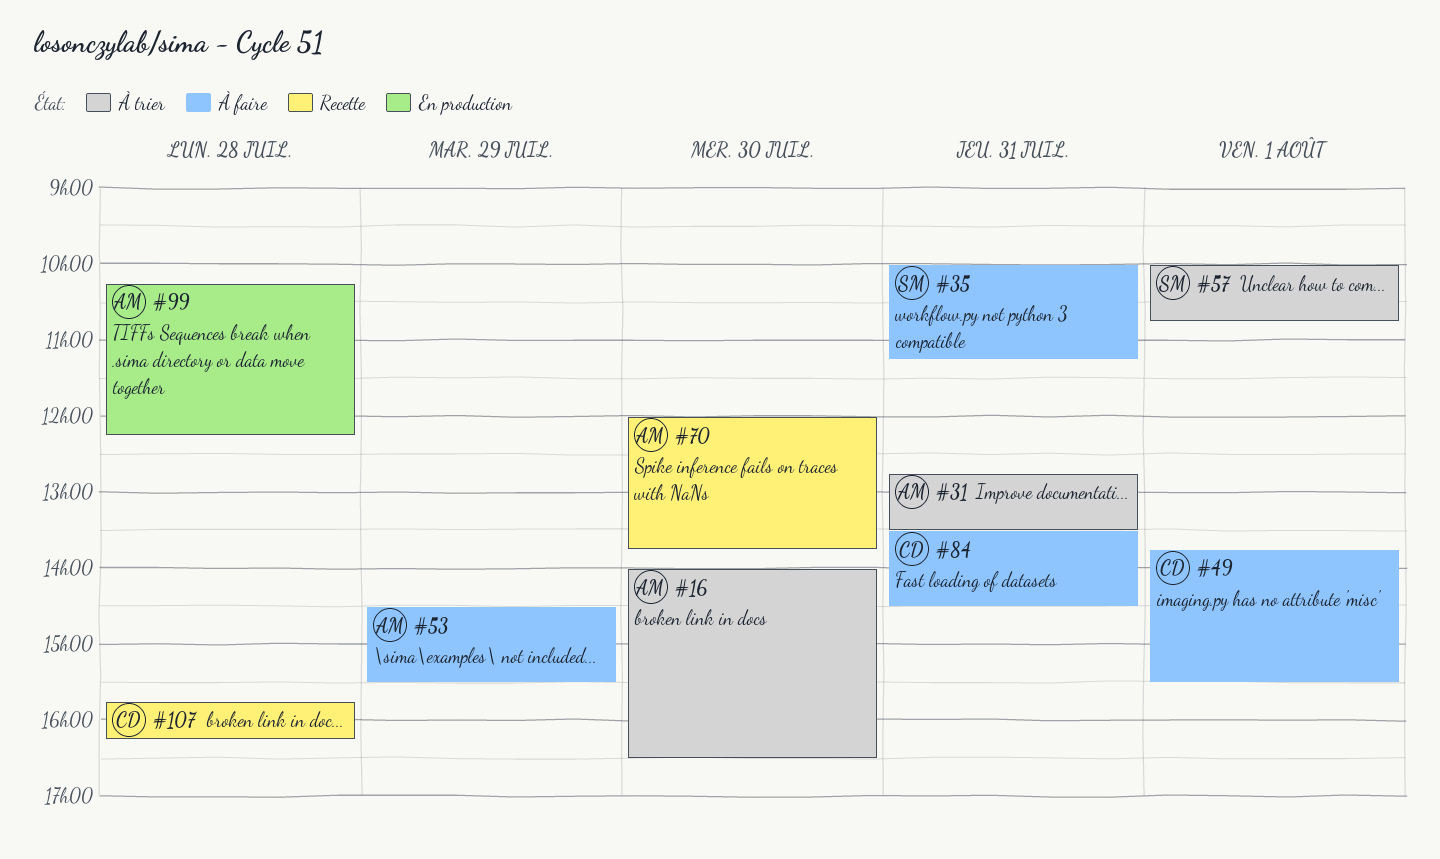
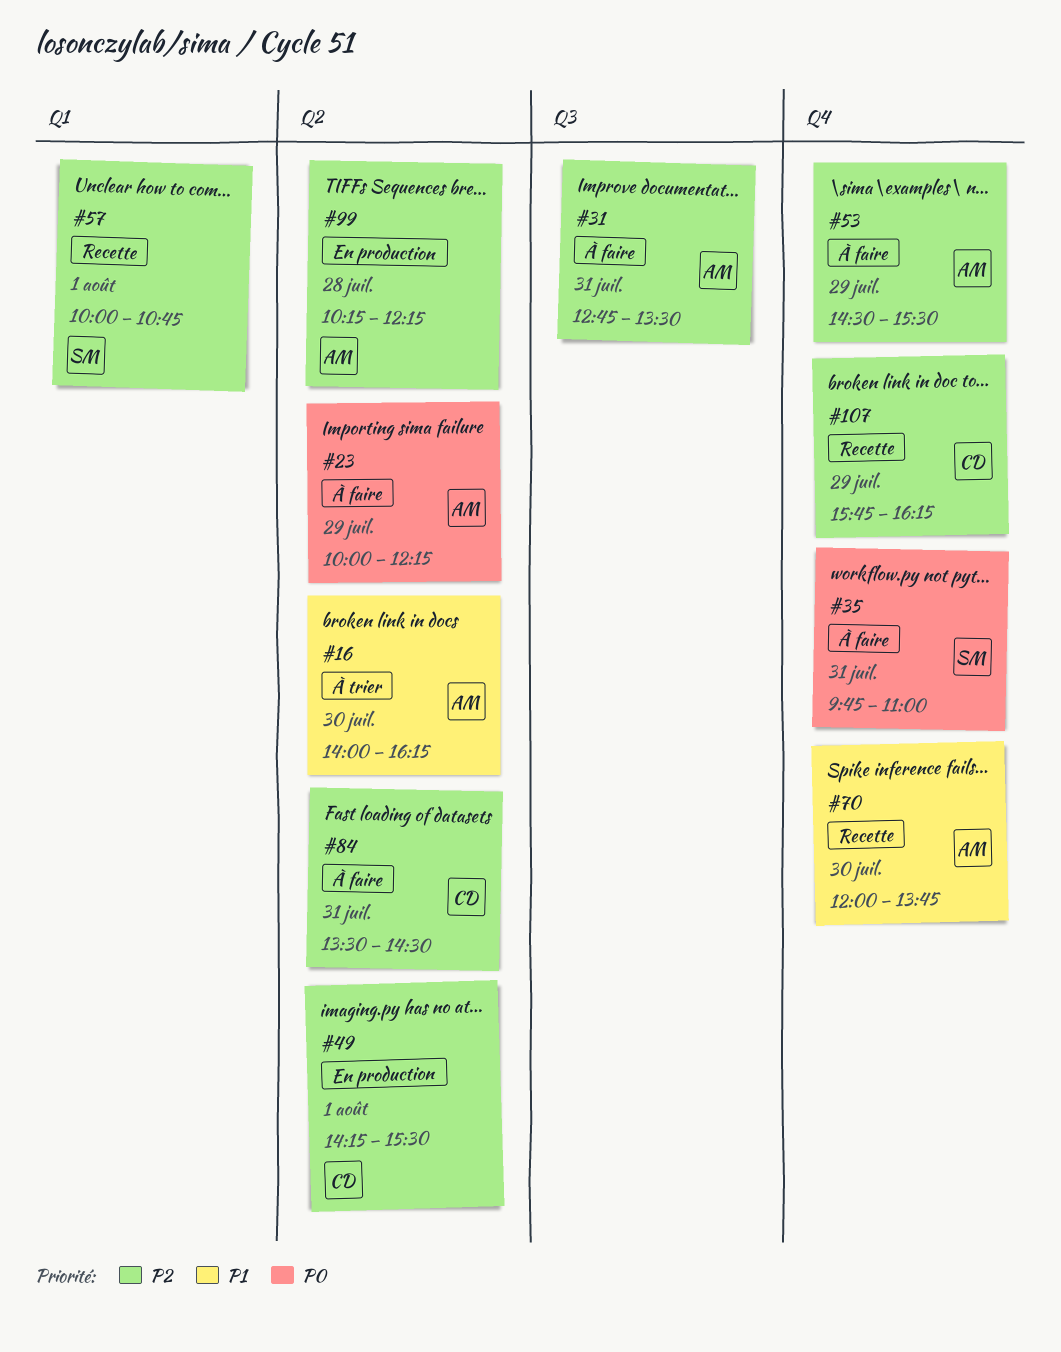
#16, ends: 16:30 -> 16:15
#23: none -> present
#31, status: À trier -> À faire
#35, begins: 10:00 -> 09:45
#35, ends: 11:15 -> 11:00
#49, status: À faire -> En production
#49, begins: 13:45 -> 14:15
#57, status: À trier -> Recette
#107, day: Jul 28 -> Jul 29

